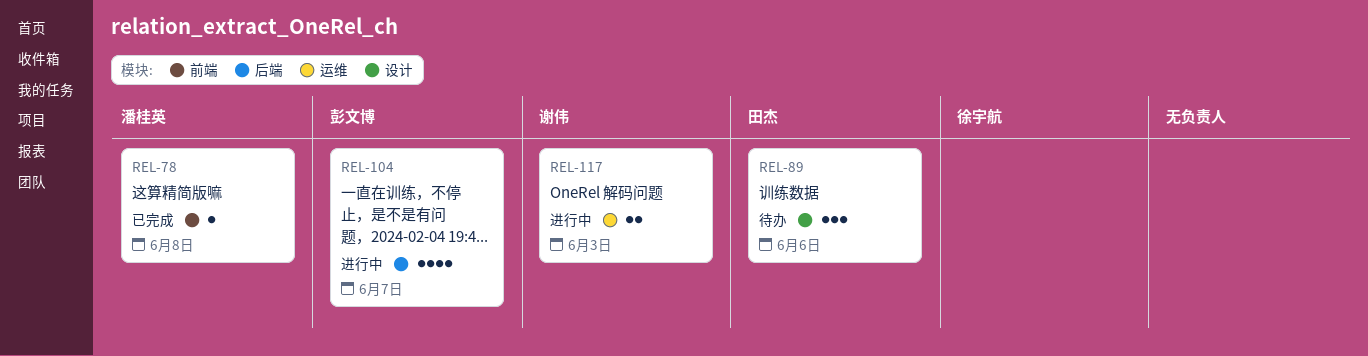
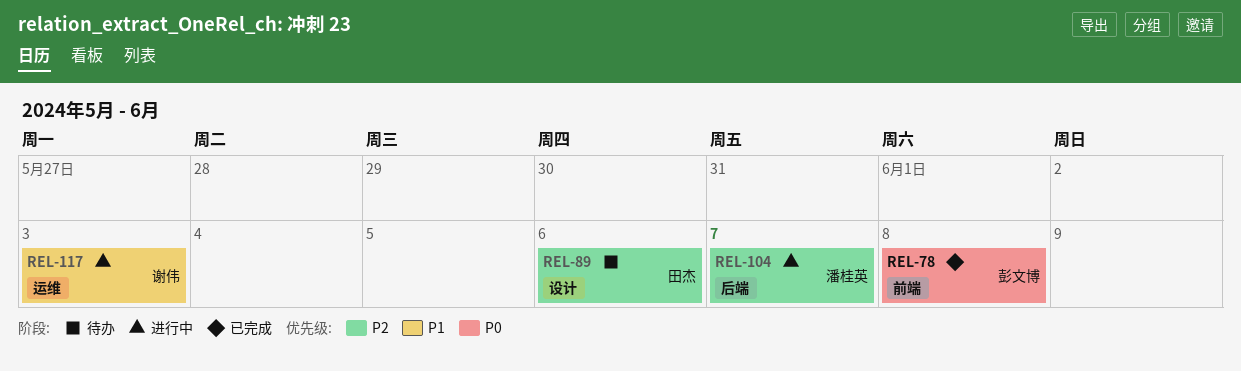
REL-78, owner: 潘桂英 -> 彭文博
REL-104, owner: 彭文博 -> 潘桂英

